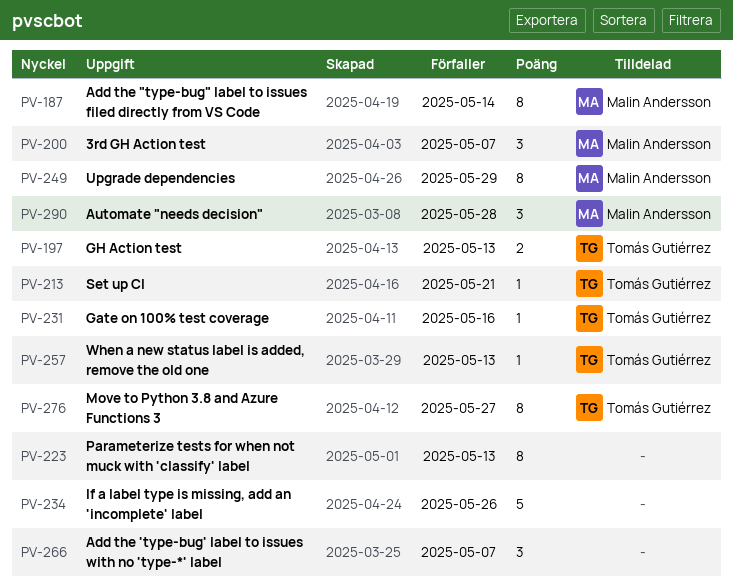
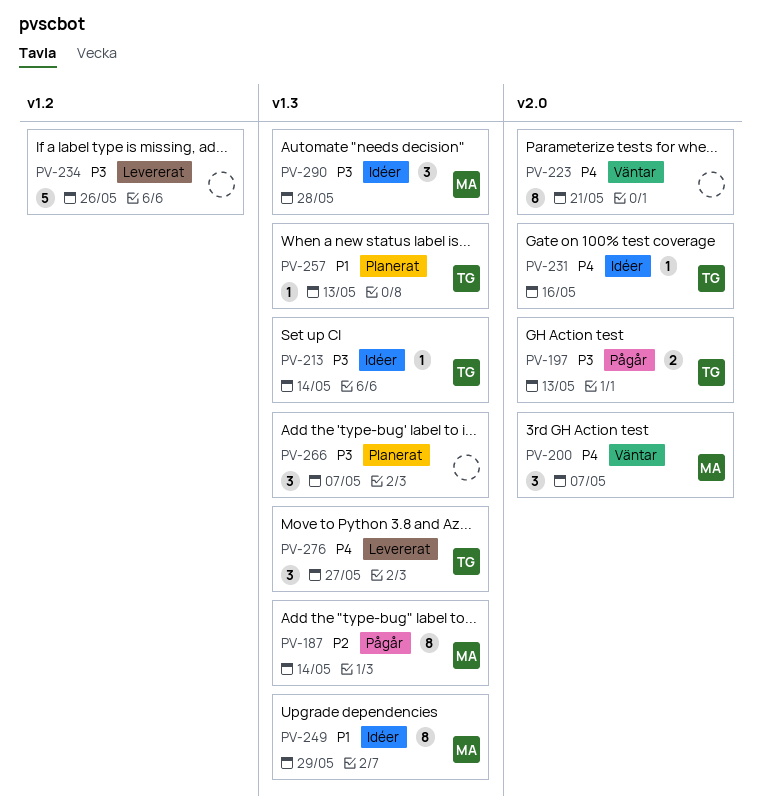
PV-213, due: May 21 -> May 14
PV-223, due: May 13 -> May 21
PV-276, estimate: 8 -> 3

